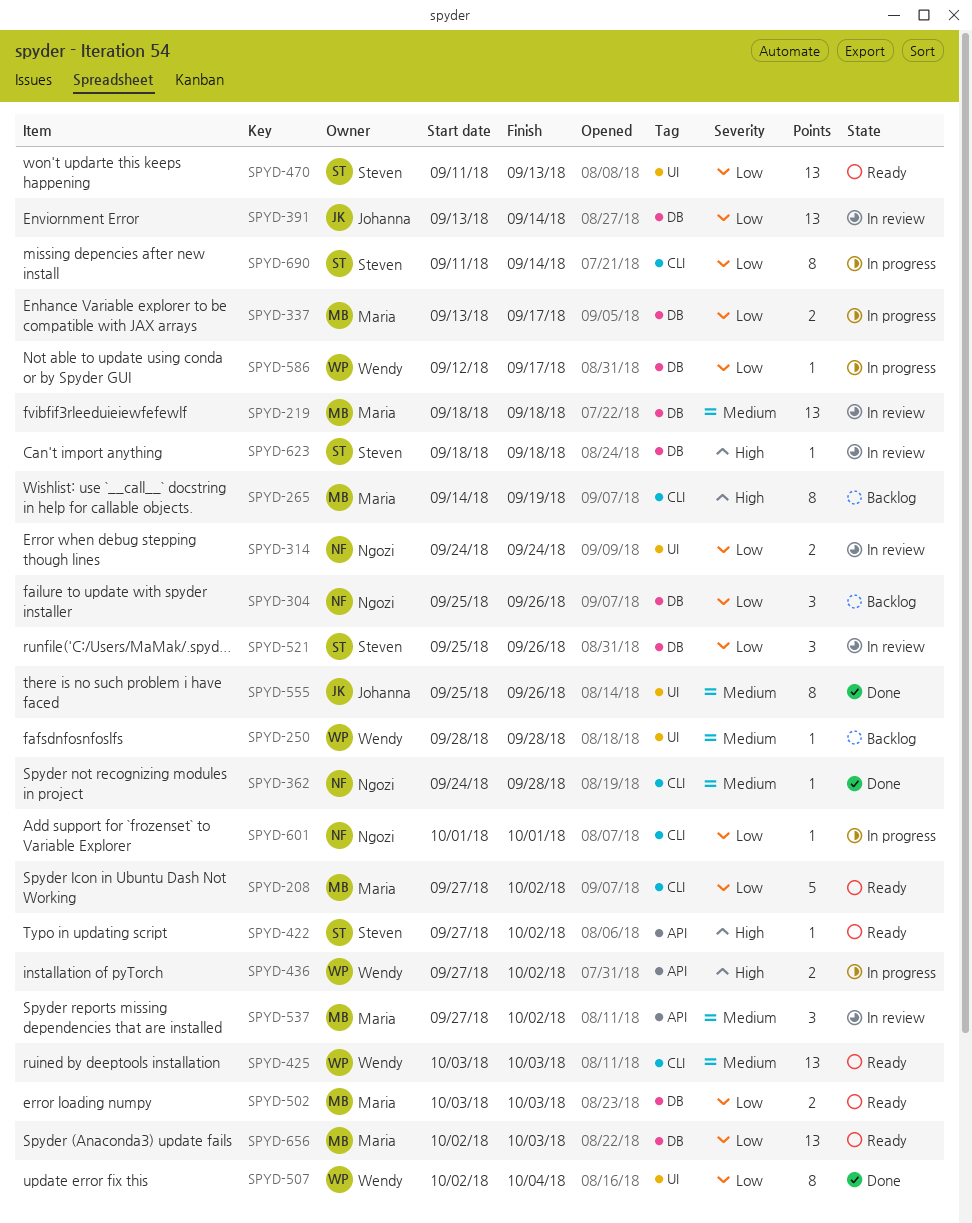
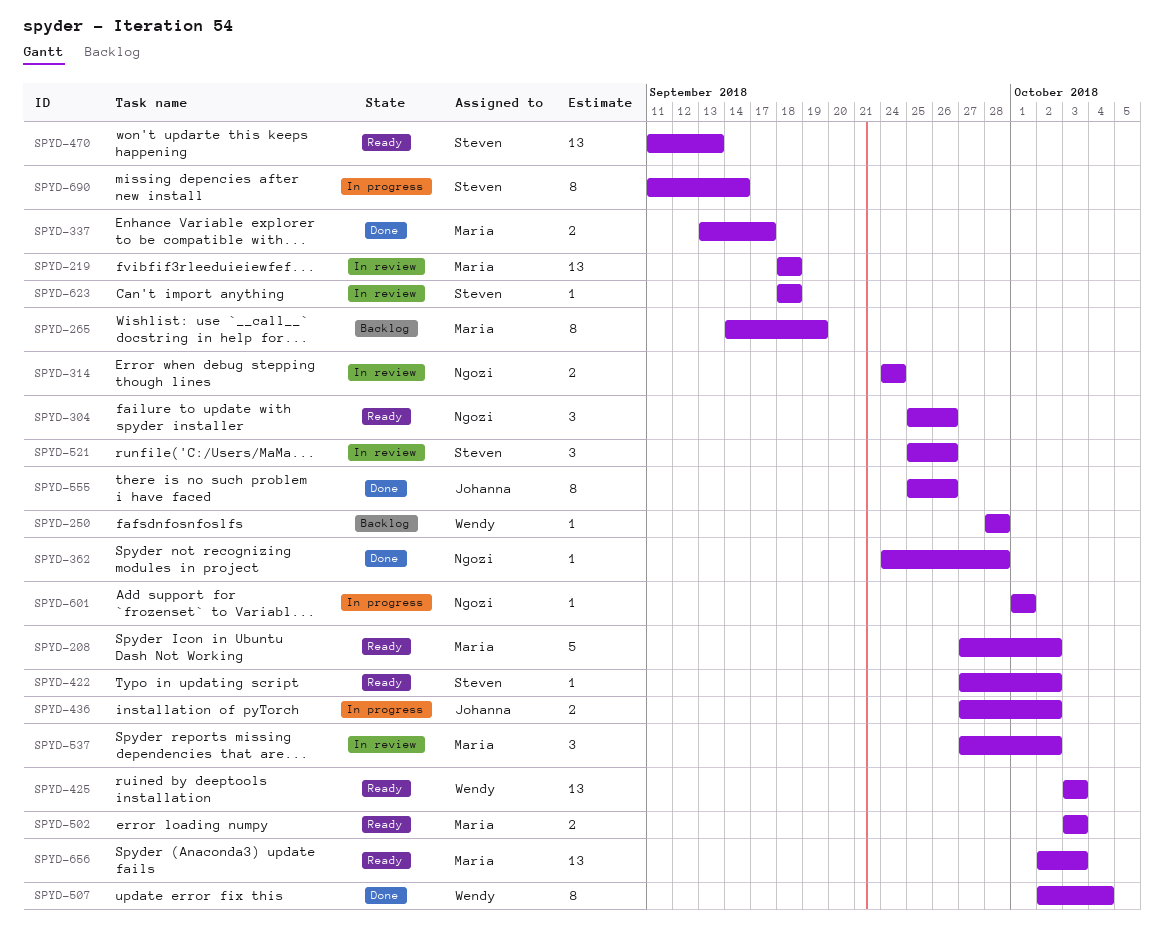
SPYD-304, status: Backlog -> Ready
SPYD-337, status: In progress -> Done
SPYD-391: present -> none
SPYD-436, owner: Wendy -> Johanna
SPYD-586: present -> none

